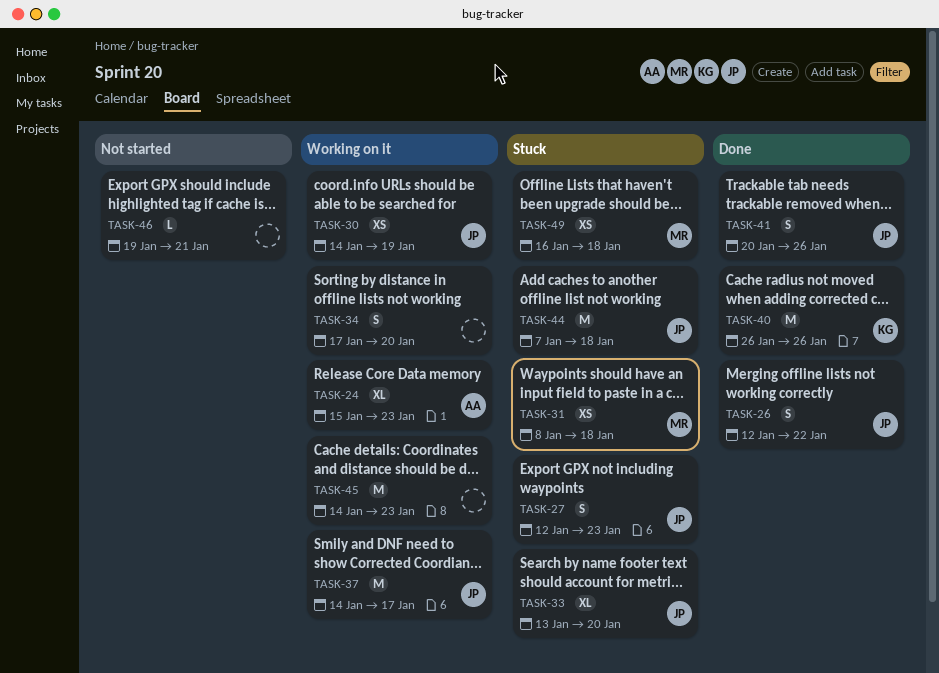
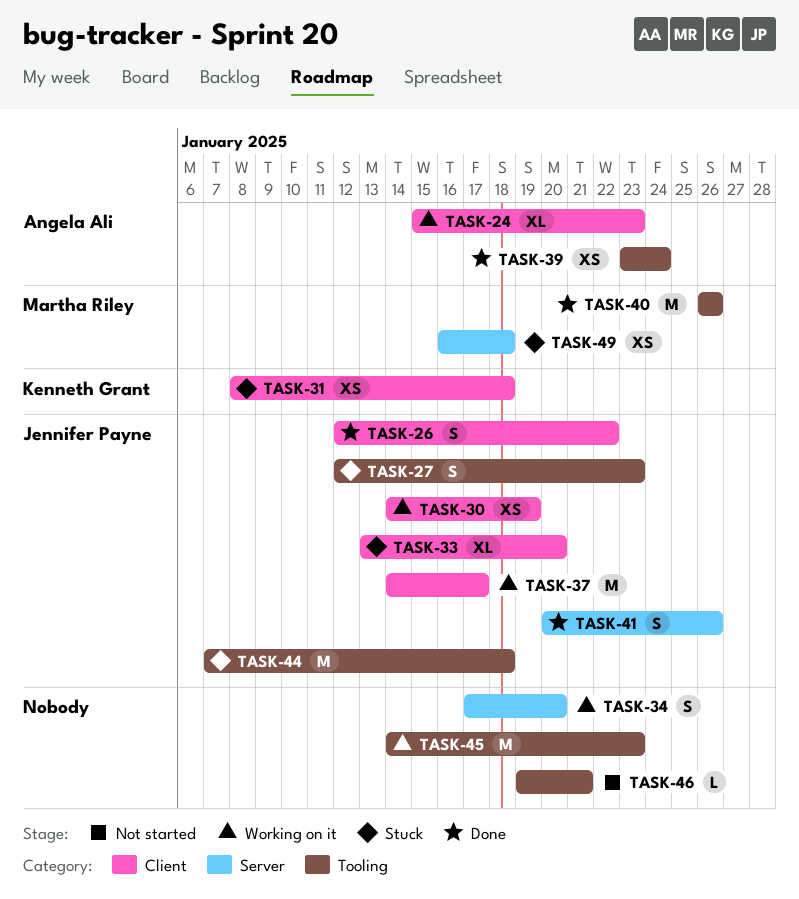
TASK-31, owner: Martha Riley -> Kenneth Grant
TASK-39: none -> present
TASK-40, owner: Kenneth Grant -> Martha Riley

